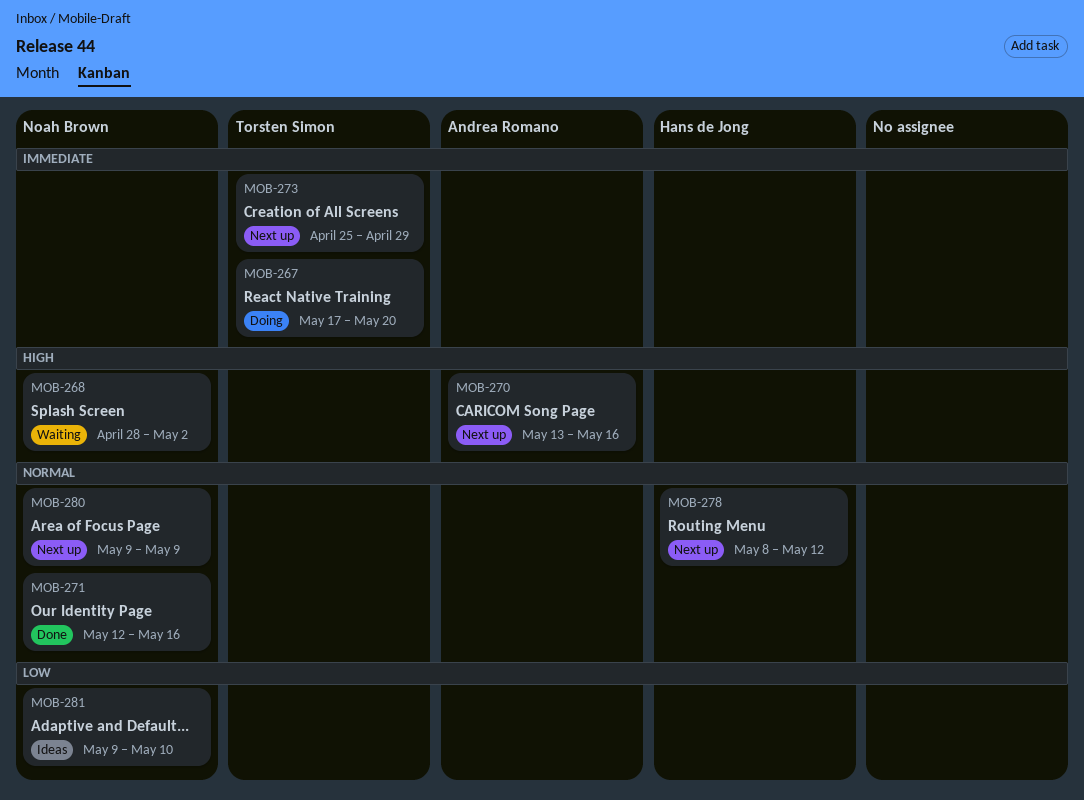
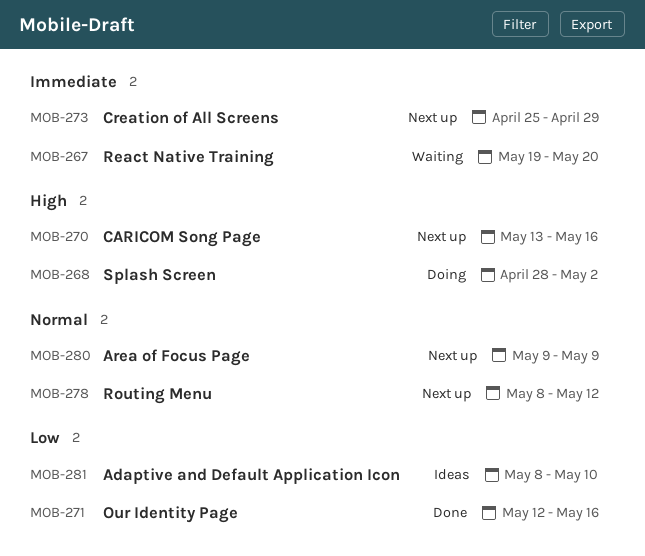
MOB-267, status: Doing -> Waiting
MOB-267, start: May 17 -> May 19
MOB-268, status: Waiting -> Doing
MOB-271, priority: Normal -> Low
MOB-281, start: May 9 -> May 8

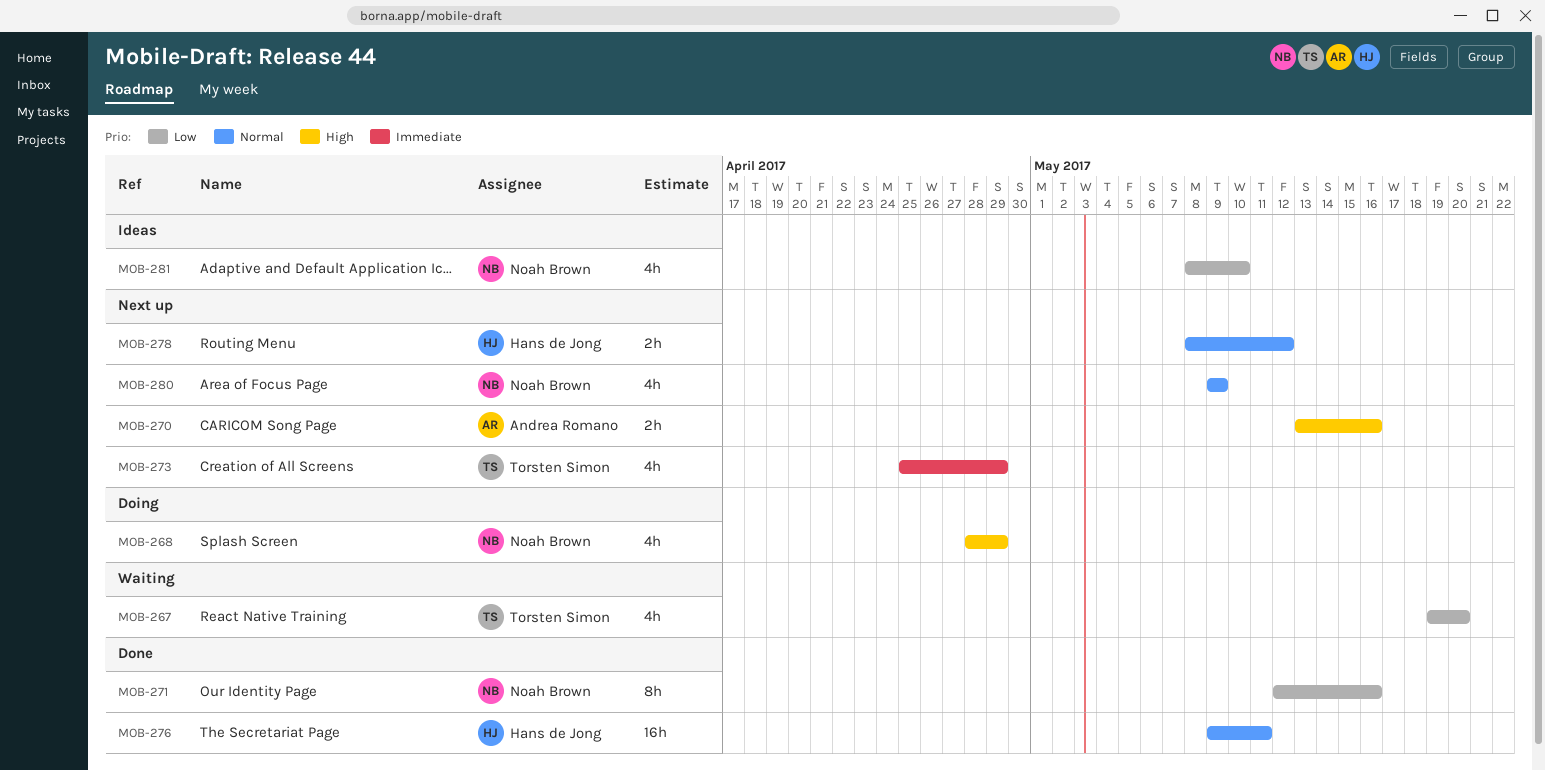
MOB-267, priority: Immediate -> Low
MOB-268, due: May 2 -> Apr 29
MOB-276: none -> present

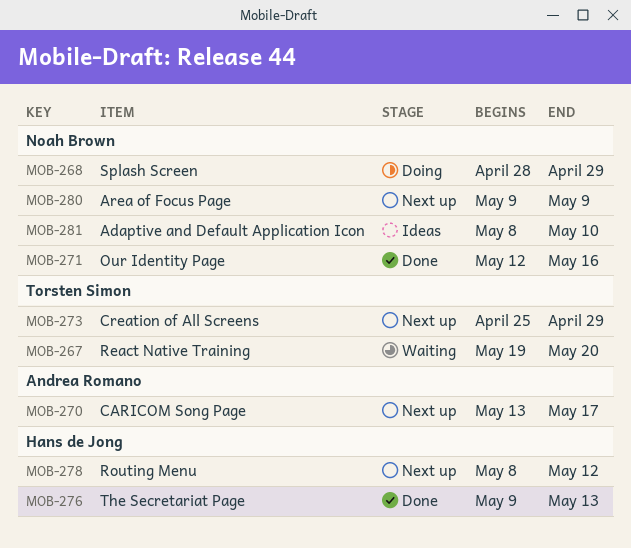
MOB-270, due: May 16 -> May 17
MOB-276, due: May 11 -> May 13

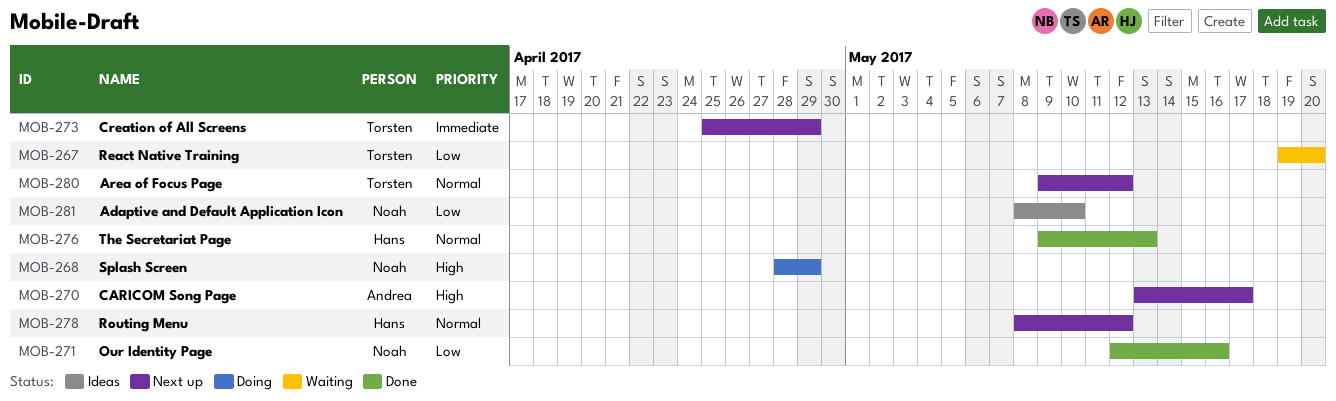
MOB-280, owner: Noah Brown -> Torsten Simon
MOB-280, due: May 9 -> May 12

